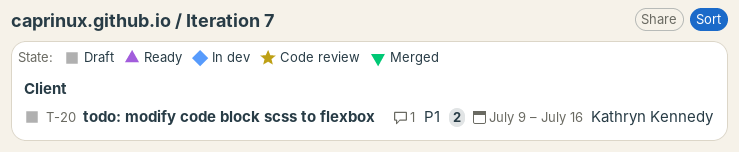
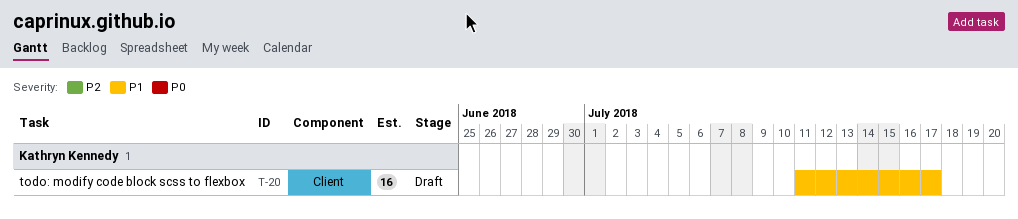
T-20, estimate: 2 -> 16
T-20, start: Jul 9 -> Jul 11
T-20, due: Jul 16 -> Jul 17

